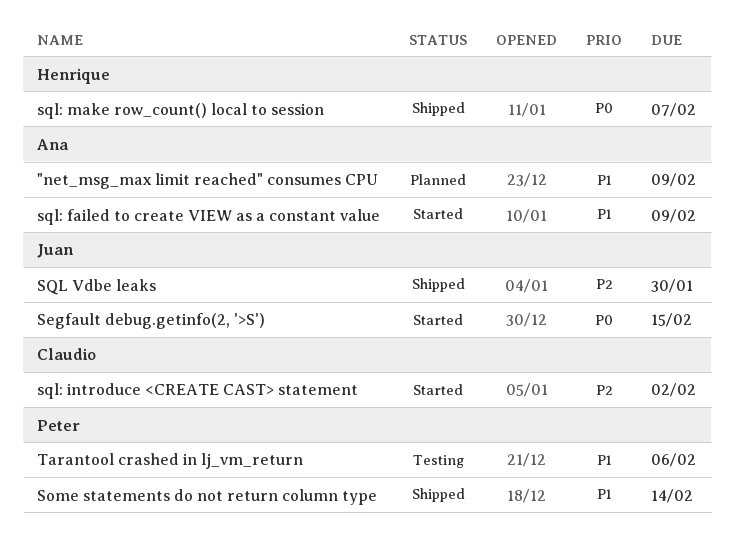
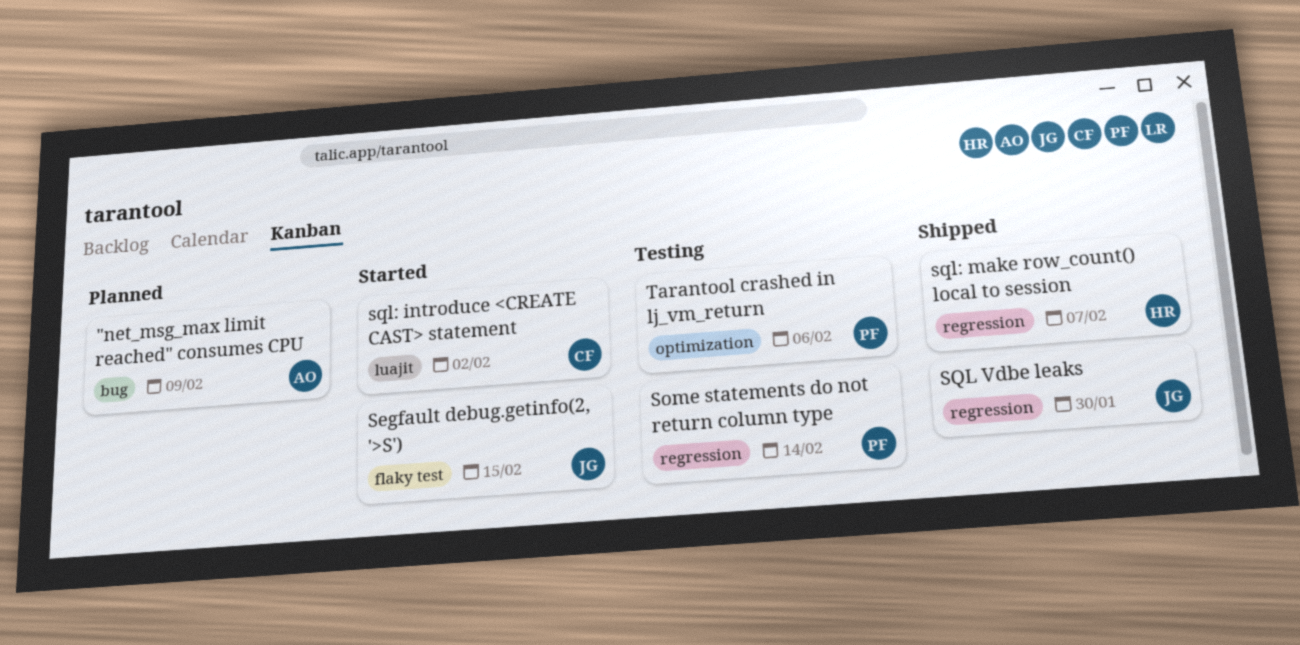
Some statements do not return column type, status: Shipped -> Testing
sql: failed to create VIEW as a constant value: present -> none

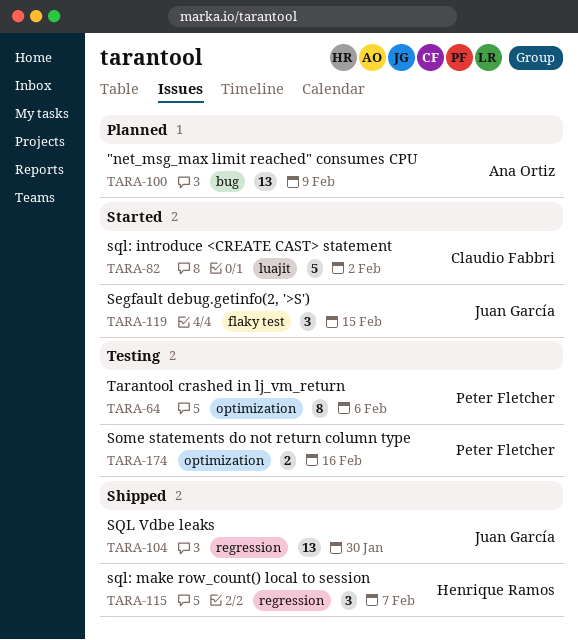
Some statements do not return column type, label: regression -> optimization
Some statements do not return column type, due: Feb 14 -> Feb 16

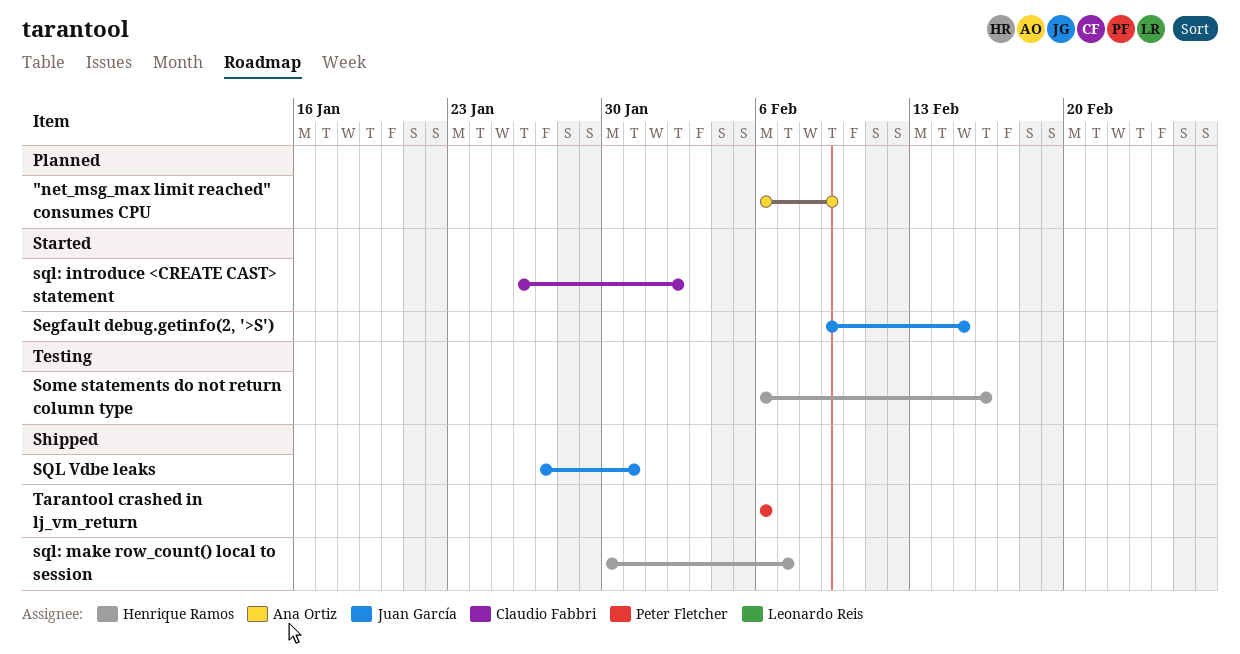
Some statements do not return column type, owner: Peter Fletcher -> Henrique Ramos
SQL Vdbe leaks, due: Jan 30 -> Jan 31
Tarantool crashed in lj_vm_return, status: Testing -> Shipped

